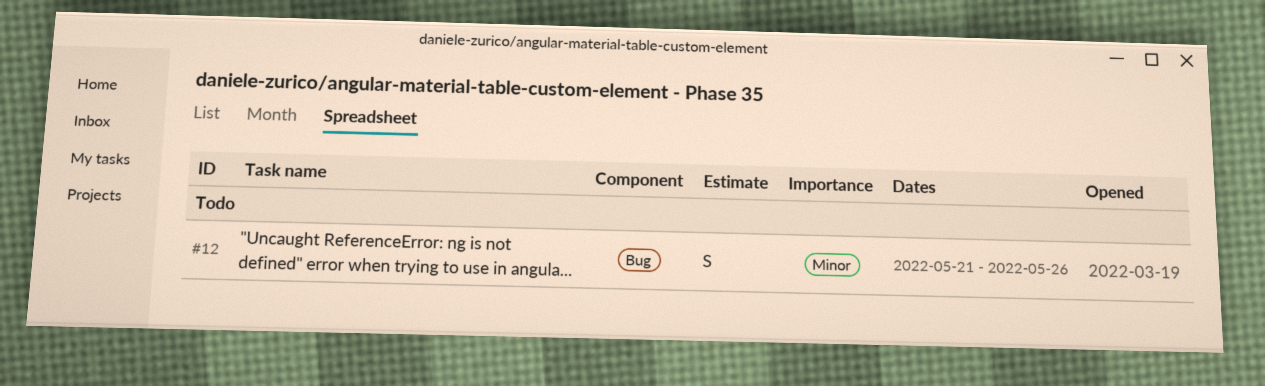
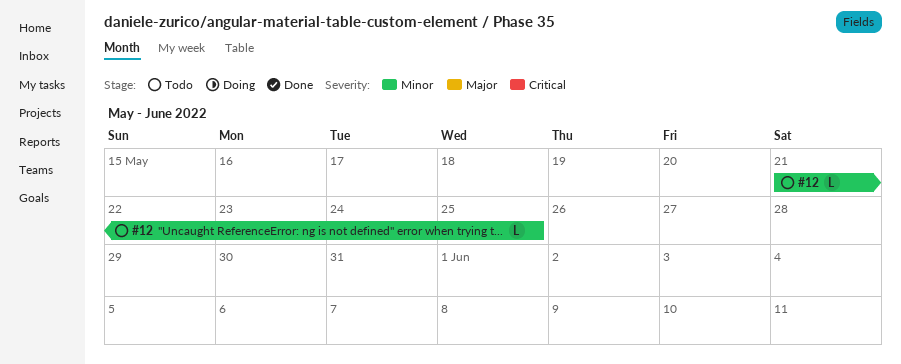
#12, estimate: S -> L
#12, due: May 26 -> May 25

